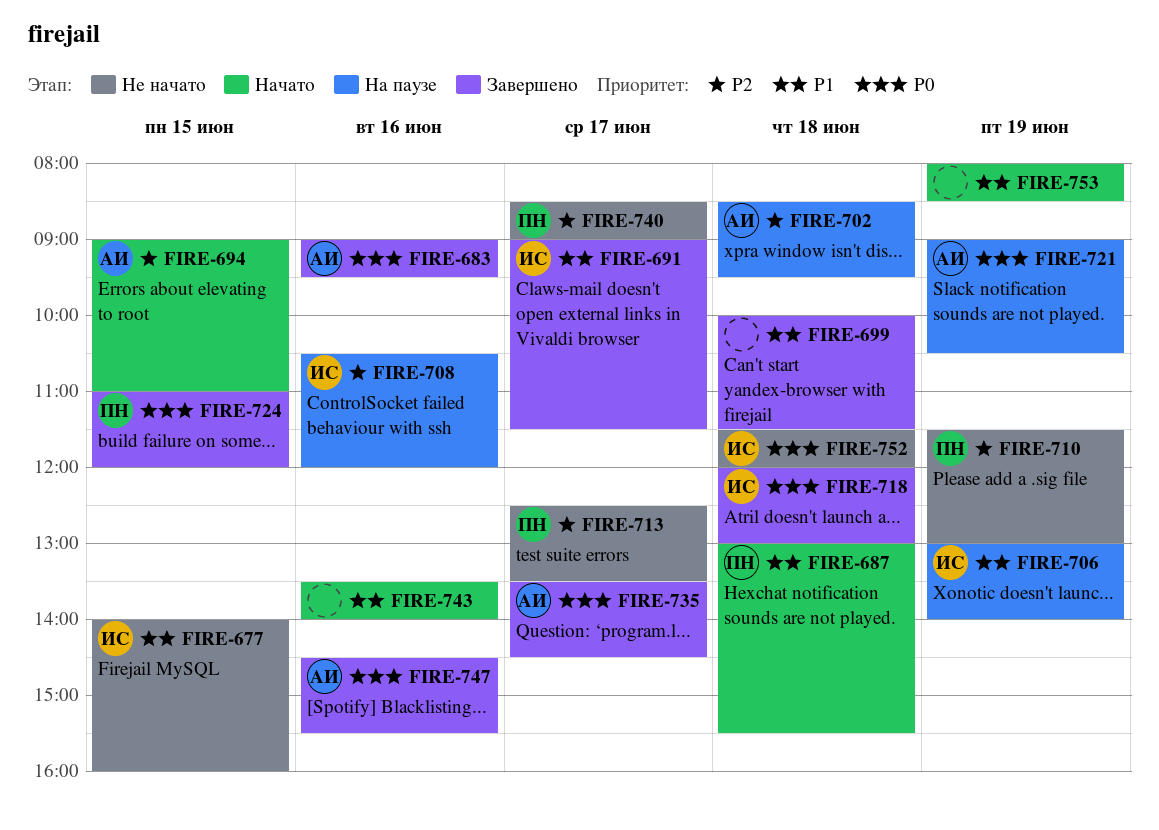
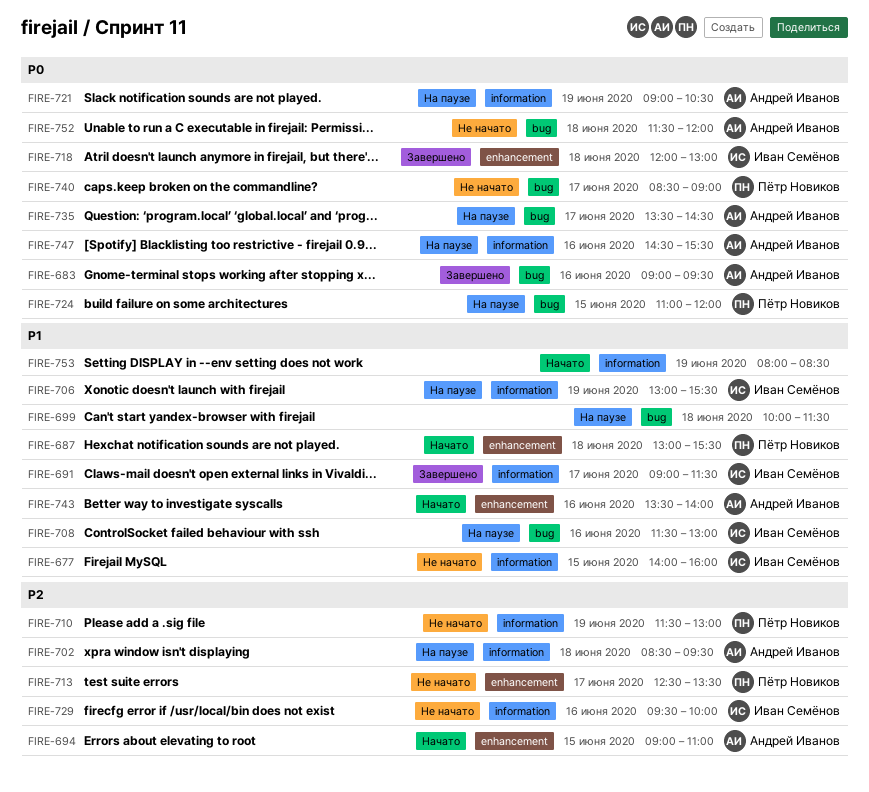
FIRE-699, status: Завершено -> На паузе
FIRE-706, ends: 14:00 -> 15:30
FIRE-708, priority: P2 -> P1
FIRE-708, begins: 10:30 -> 11:30
FIRE-708, ends: 12:00 -> 13:00
FIRE-724, status: Завершено -> На паузе
FIRE-729: none -> present
FIRE-735, status: Завершено -> На паузе
FIRE-740, priority: P2 -> P0
FIRE-743, owner: none -> Андрей Иванов
FIRE-747, status: Завершено -> На паузе
FIRE-752, owner: Иван Семёнов -> Андрей Иванов

